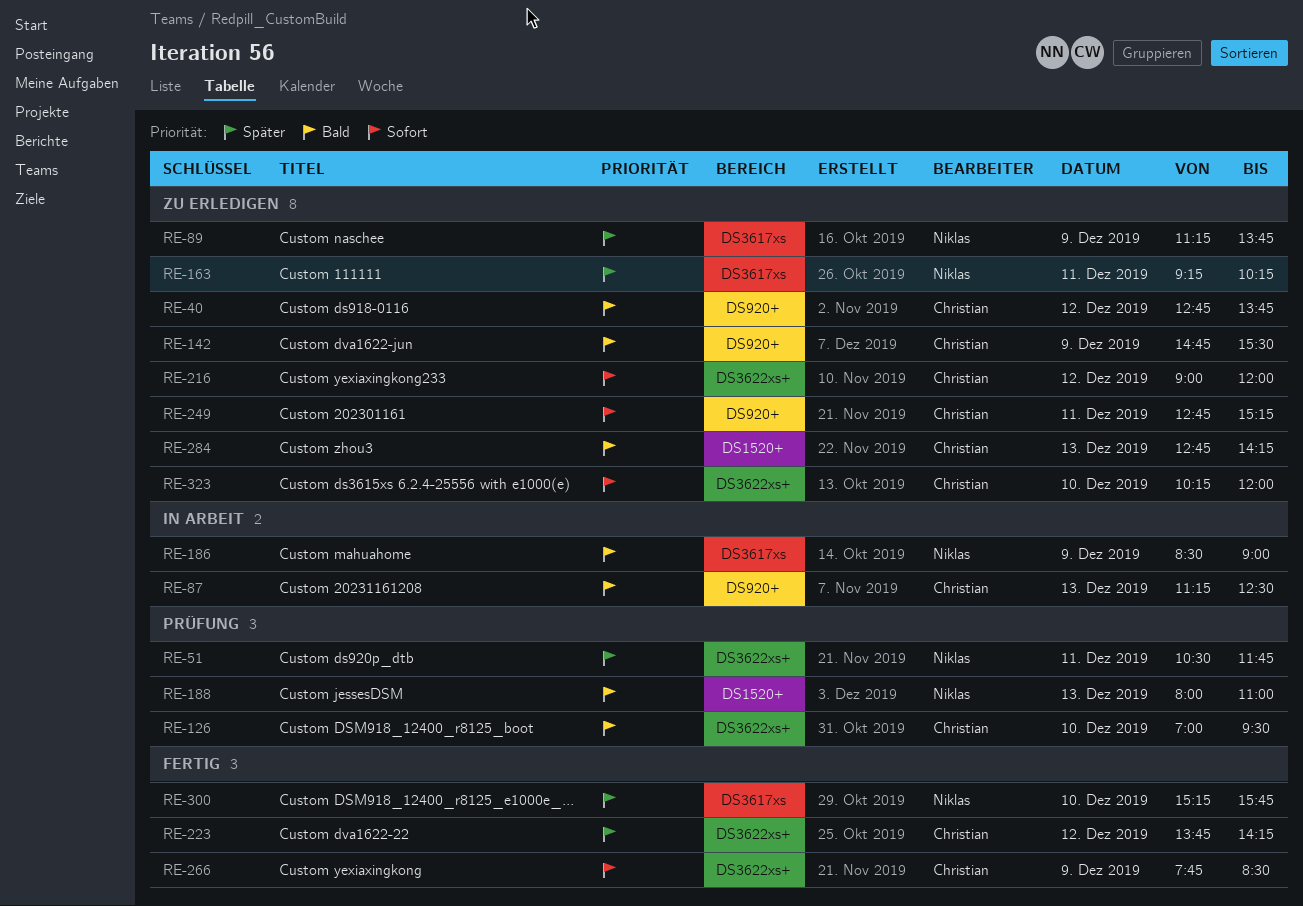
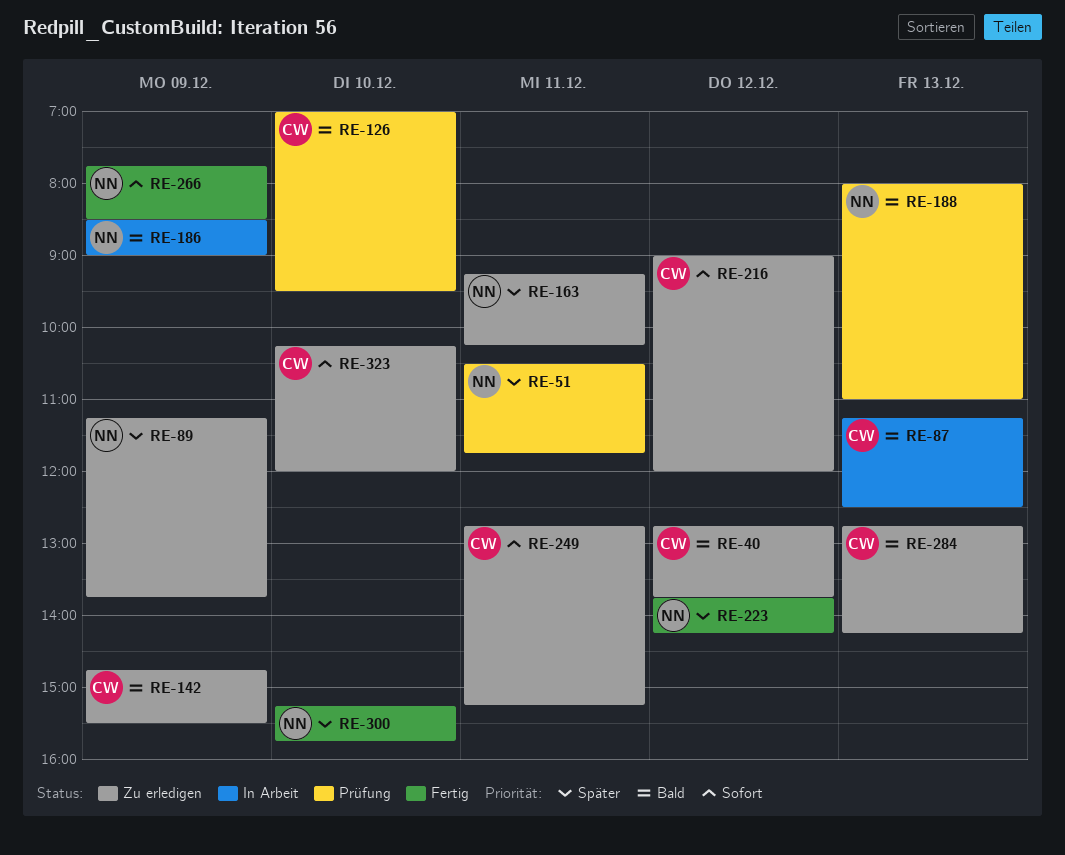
RE-223, owner: Christian -> Niklas
RE-266, owner: Christian -> Niklas

